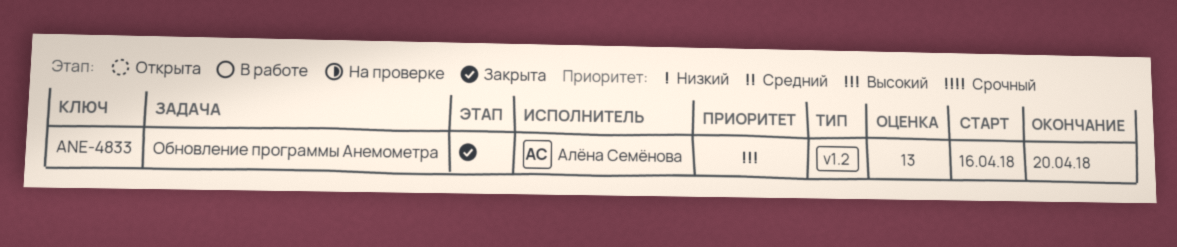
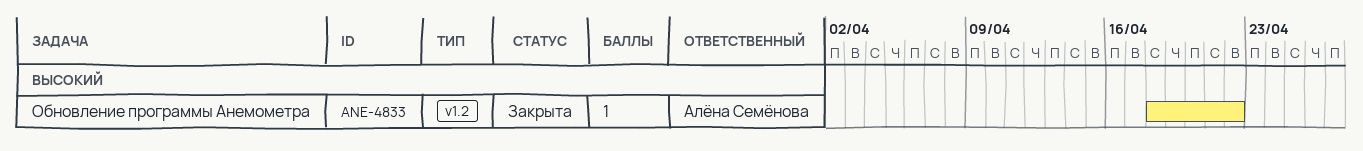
ANE-4833, estimate: 13 -> 1
ANE-4833, start: Apr 16 -> Apr 18
ANE-4833, due: Apr 20 -> Apr 22

